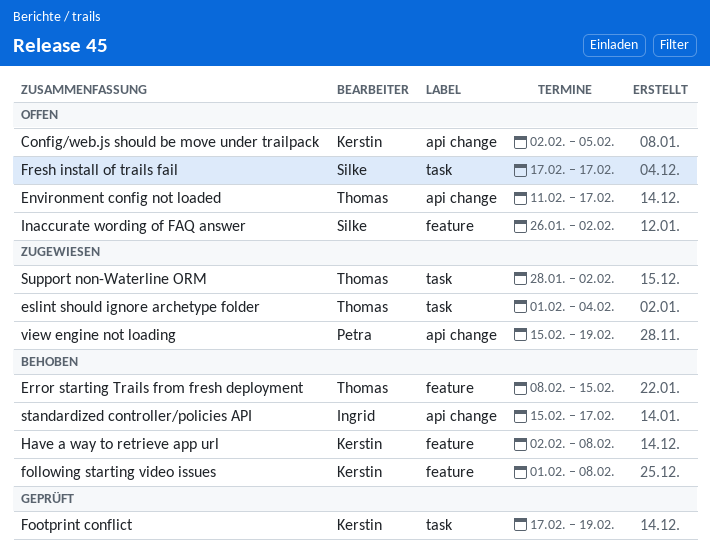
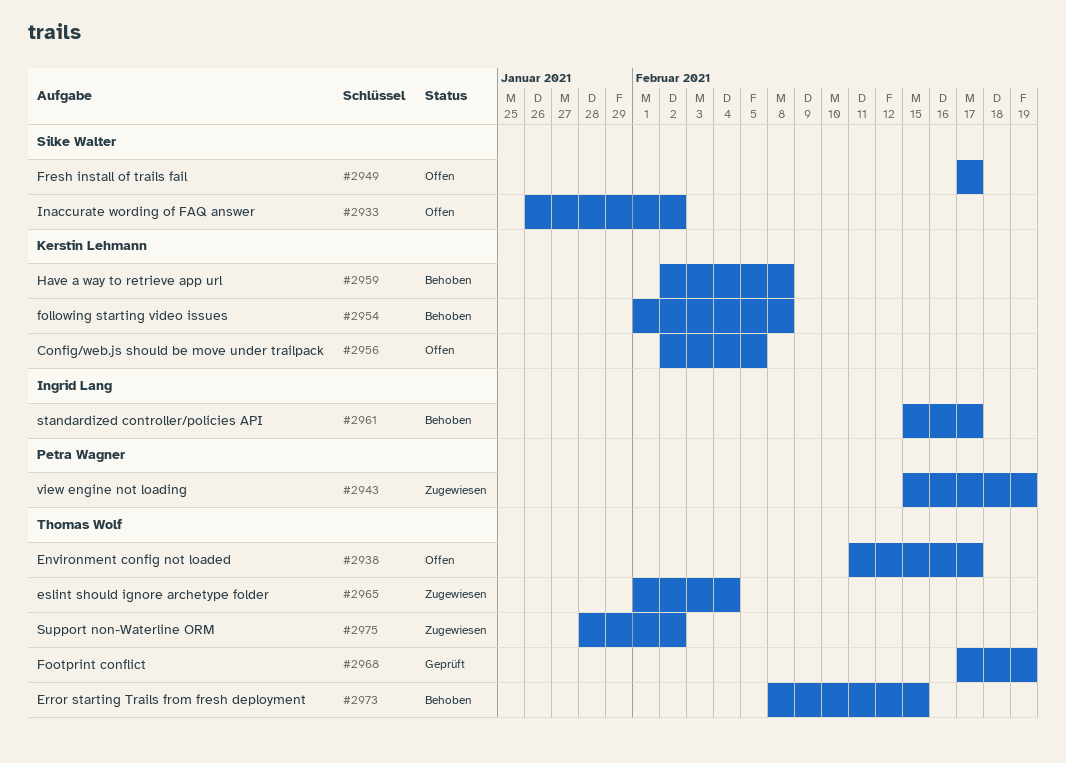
Footprint conflict, owner: Kerstin Lehmann -> Thomas Wolf

